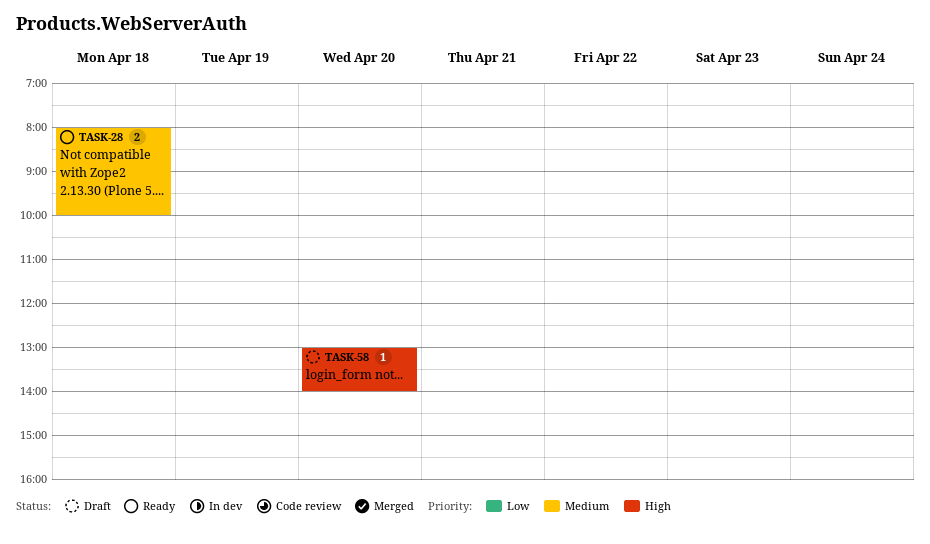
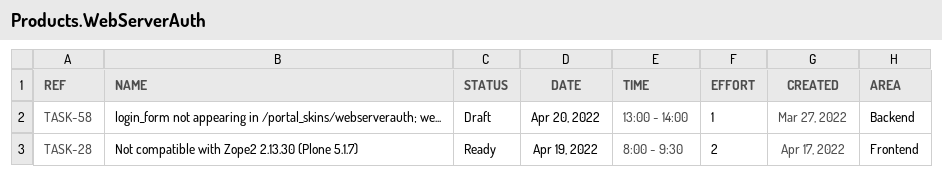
TASK-28, day: Apr 18 -> Apr 19
TASK-28, ends: 10:00 -> 09:30

